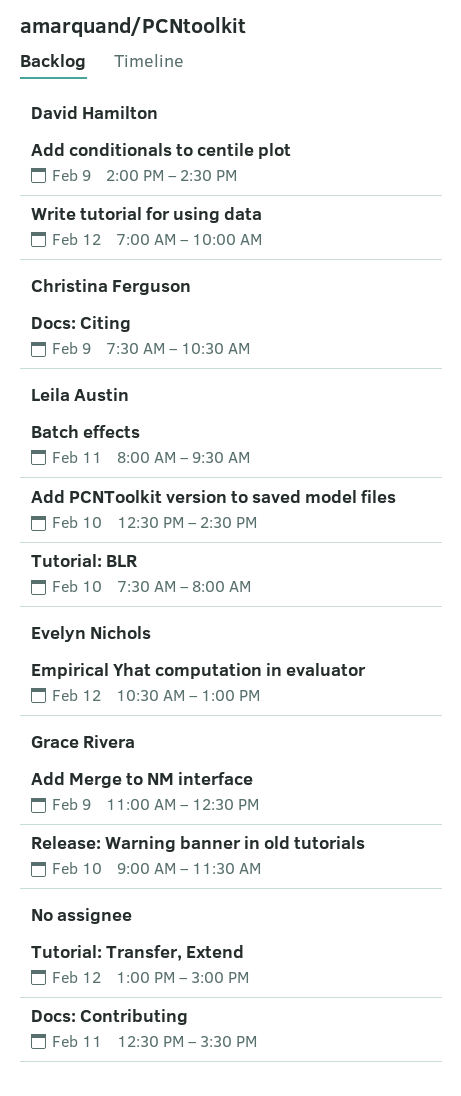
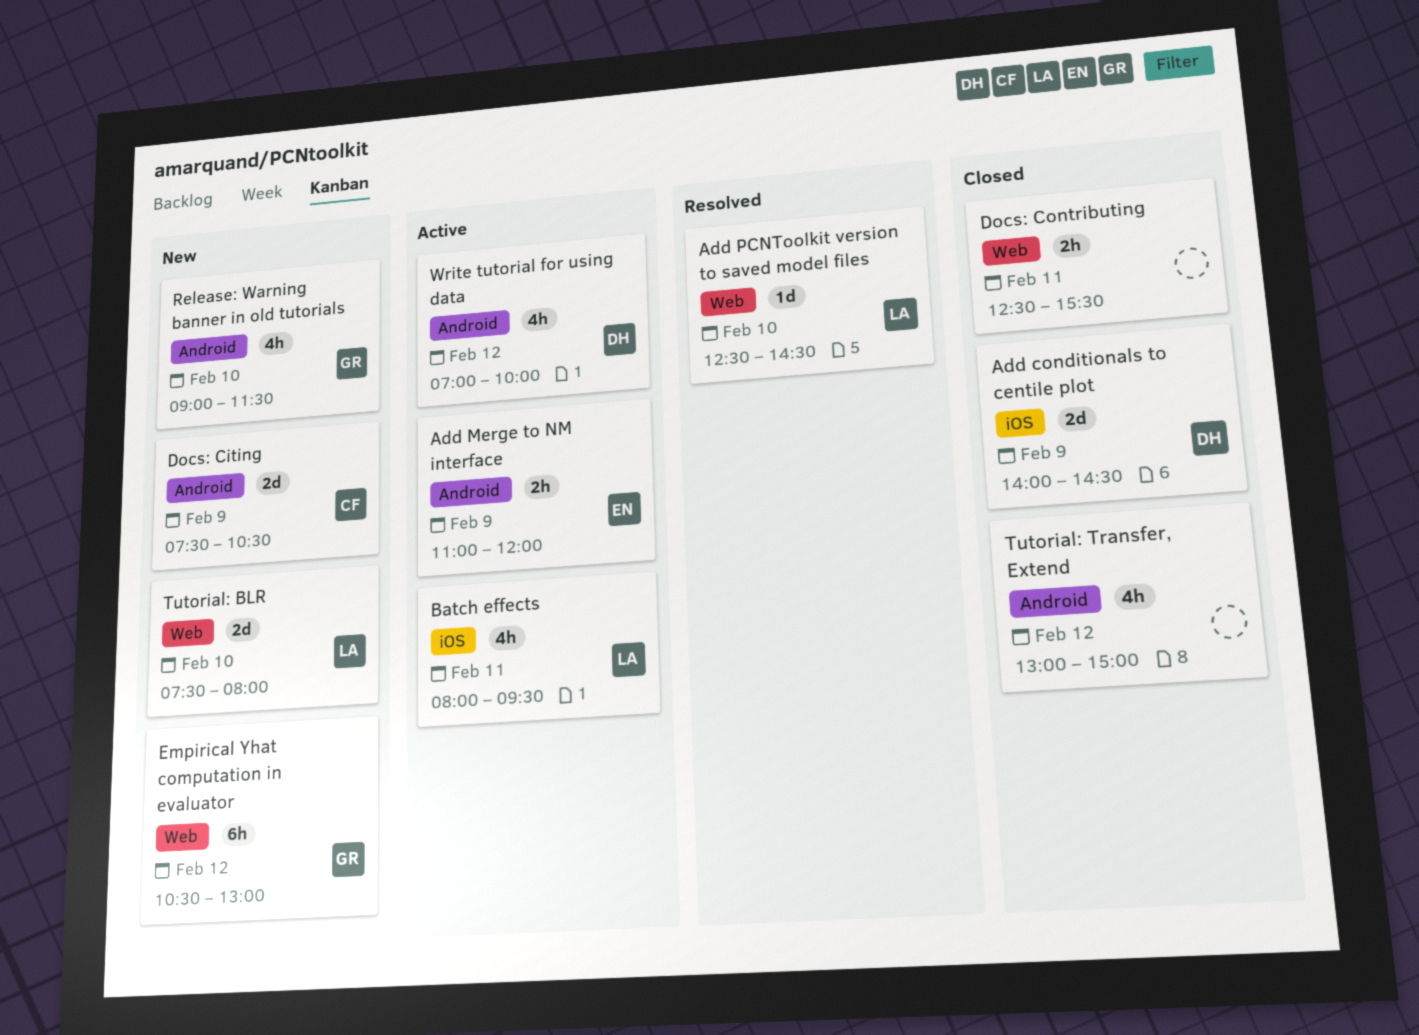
Add Merge to NM interface, owner: Grace Rivera -> Evelyn Nichols
Add Merge to NM interface, ends: 12:30 -> 12:00
Empirical Yhat computation in evaluator, owner: Evelyn Nichols -> Grace Rivera

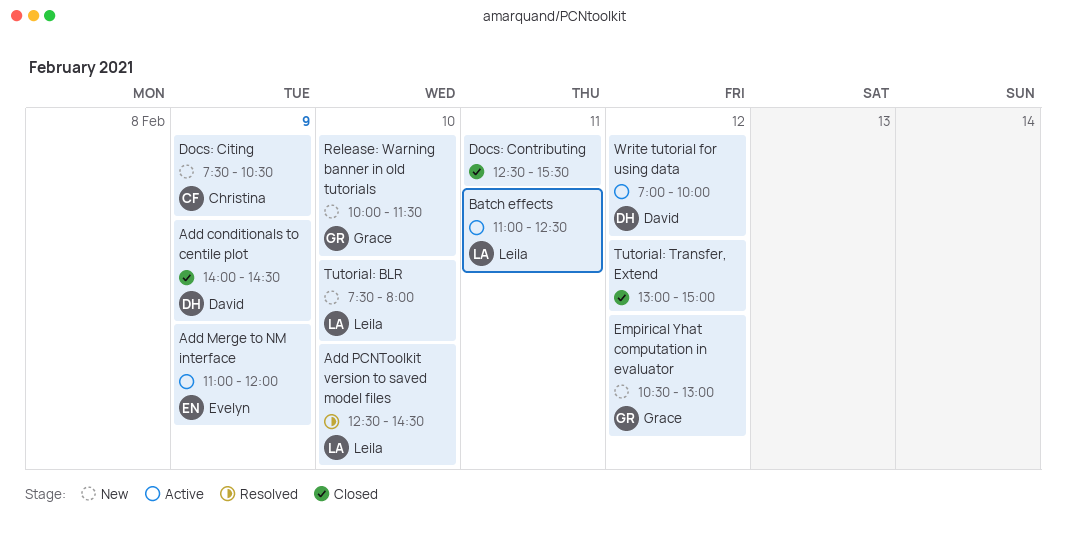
Batch effects, begins: 08:00 -> 11:00
Batch effects, ends: 09:30 -> 12:30
Release: Warning banner in old tutorials, begins: 09:00 -> 10:00

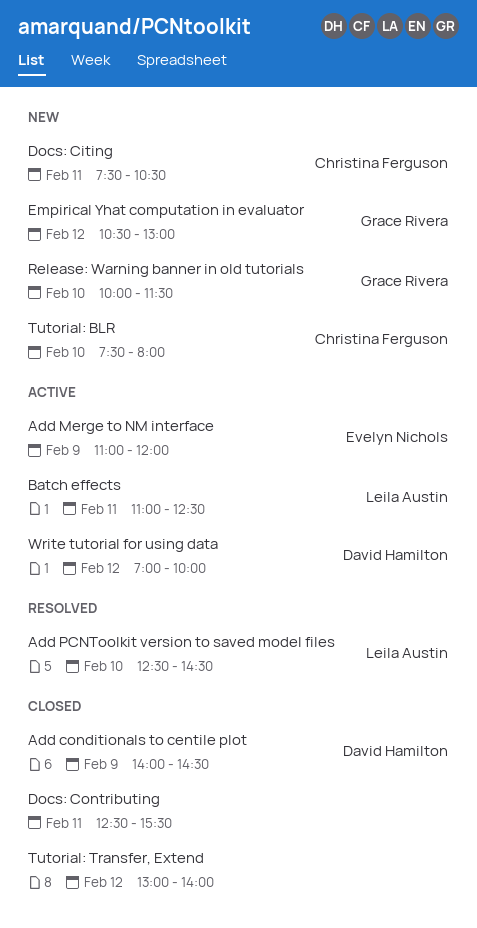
Docs: Citing, day: Feb 9 -> Feb 11
Tutorial: BLR, owner: Leila Austin -> Christina Ferguson
Tutorial: Transfer, Extend, ends: 15:00 -> 14:00

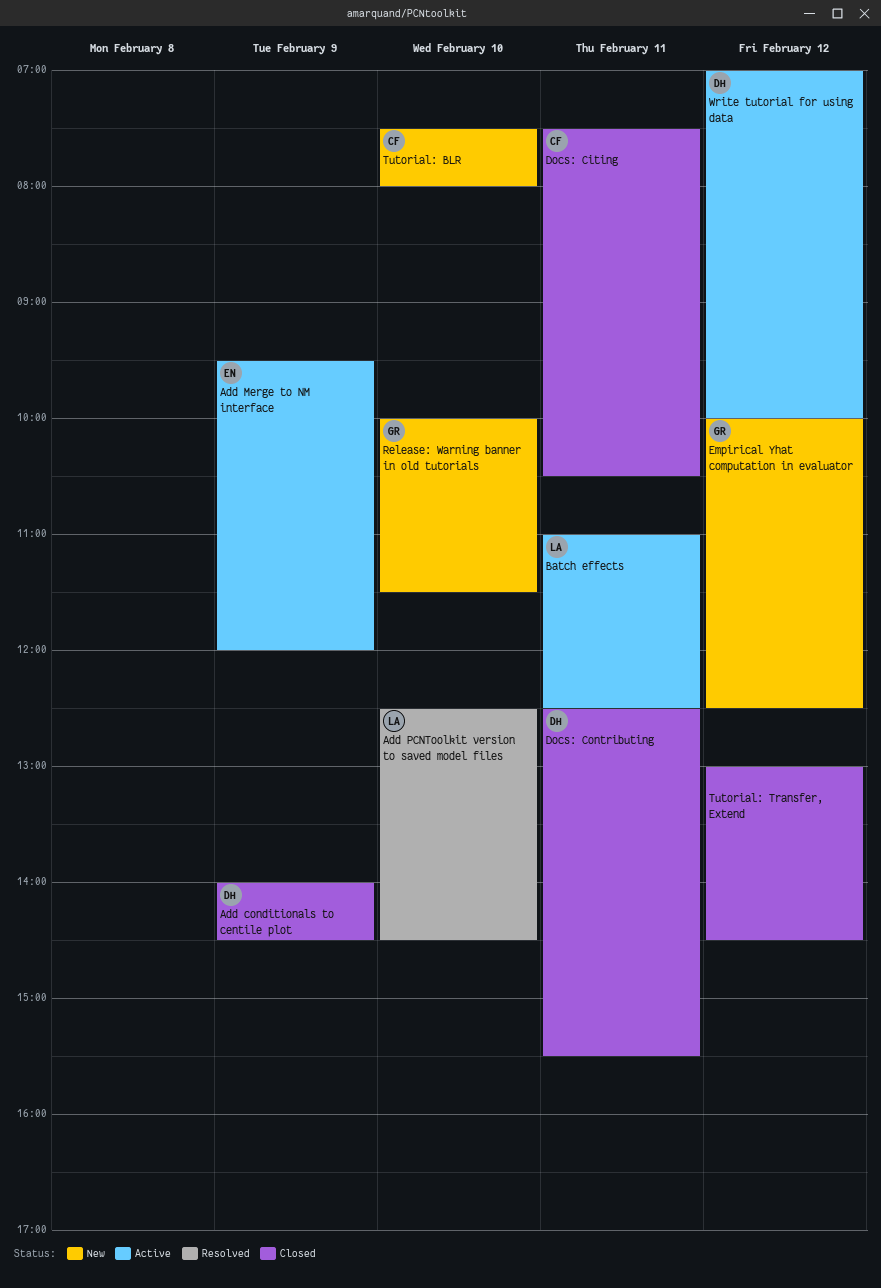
Add Merge to NM interface, begins: 11:00 -> 09:30
Docs: Citing, status: New -> Closed
Docs: Contributing, owner: none -> David Hamilton
Empirical Yhat computation in evaluator, begins: 10:30 -> 10:00
Empirical Yhat computation in evaluator, ends: 13:00 -> 12:30
Tutorial: Transfer, Extend, ends: 14:00 -> 14:30

